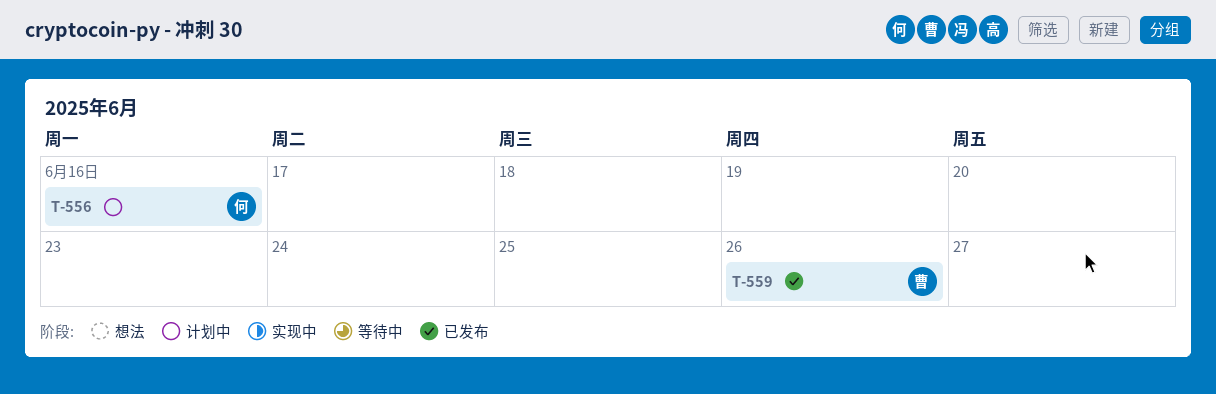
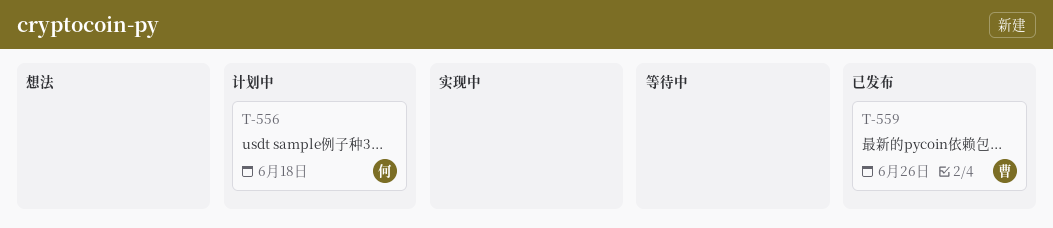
T-556, due: Jun 16 -> Jun 18

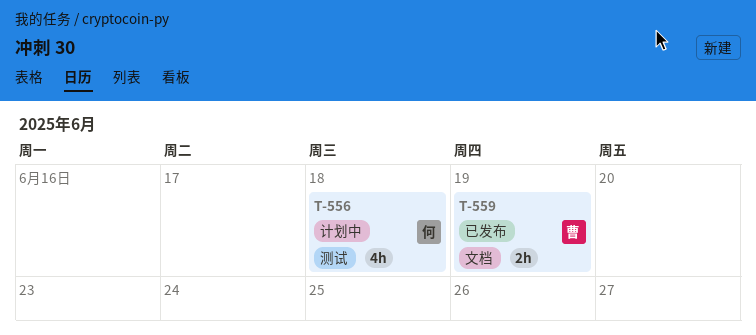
T-559, due: Jun 26 -> Jun 19

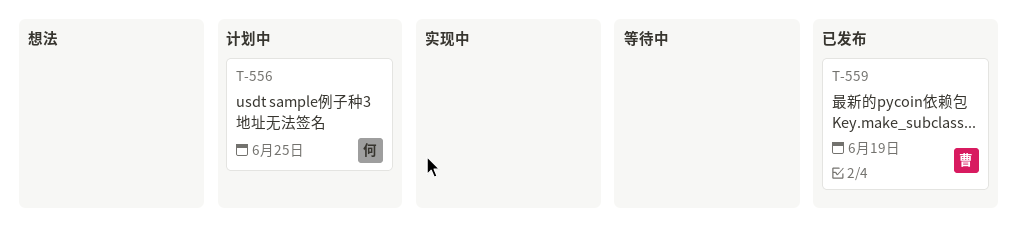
T-556, due: Jun 18 -> Jun 25

